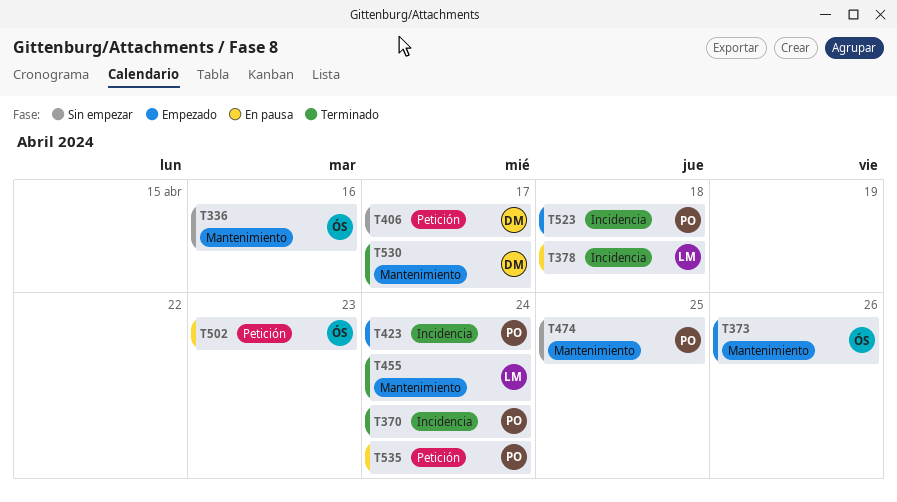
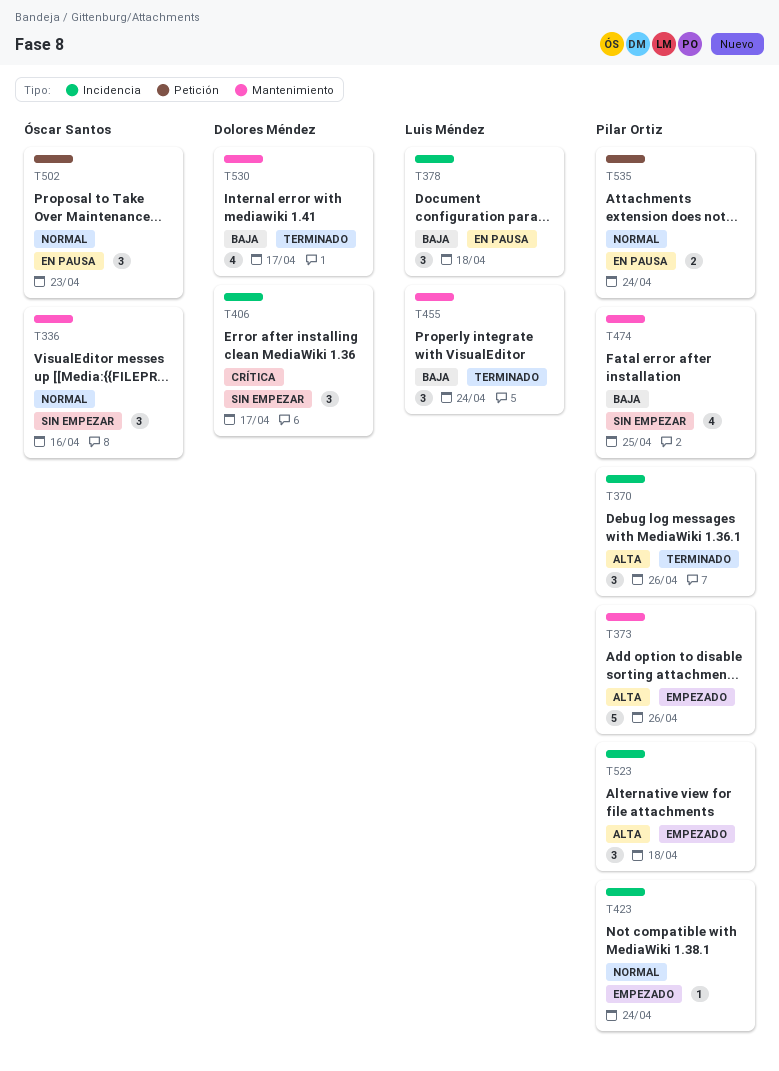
T370, due: Apr 24 -> Apr 26
T373, owner: Óscar Santos -> Pilar Ortiz
T406, label: Petición -> Incidencia

